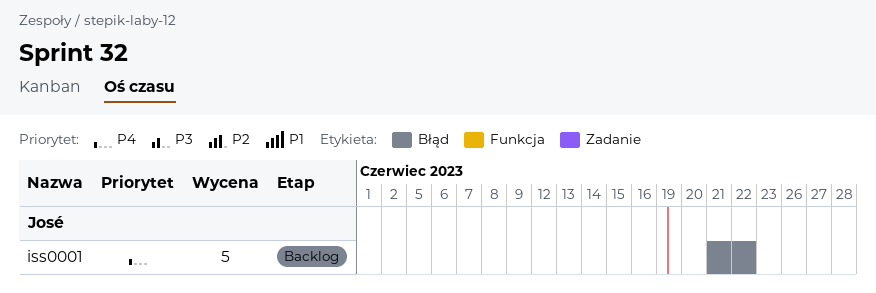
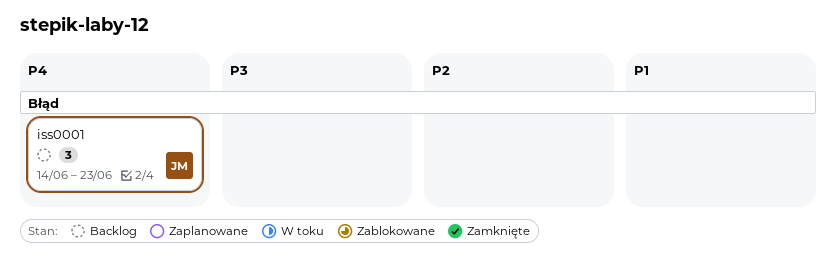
iss0001, estimate: 5 -> 3
iss0001, start: Jun 21 -> Jun 14
iss0001, due: Jun 22 -> Jun 23

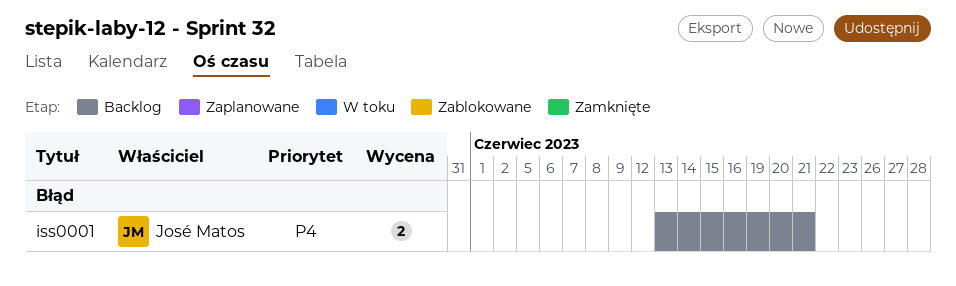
iss0001, estimate: 3 -> 2
iss0001, start: Jun 14 -> Jun 13
iss0001, due: Jun 23 -> Jun 21

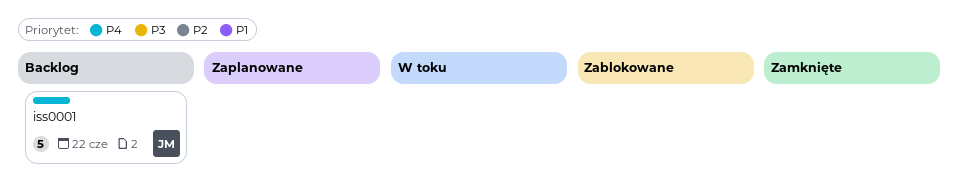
iss0001, estimate: 2 -> 5
iss0001, due: Jun 21 -> Jun 22

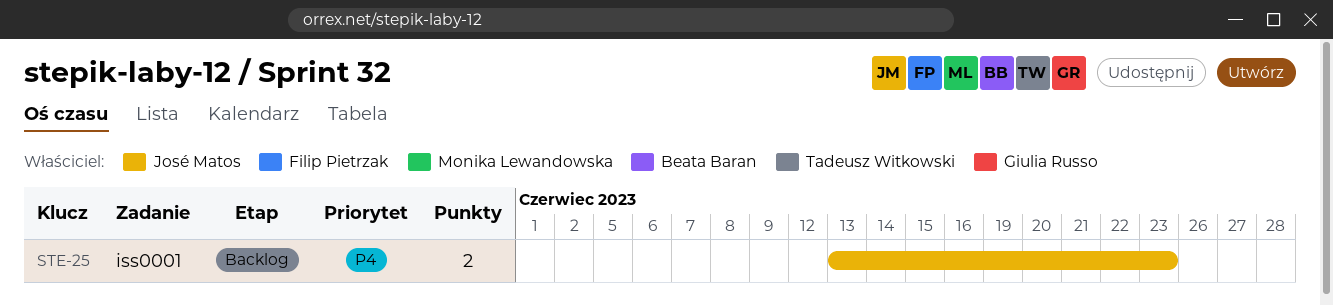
iss0001, estimate: 5 -> 2
iss0001, due: Jun 22 -> Jun 23

